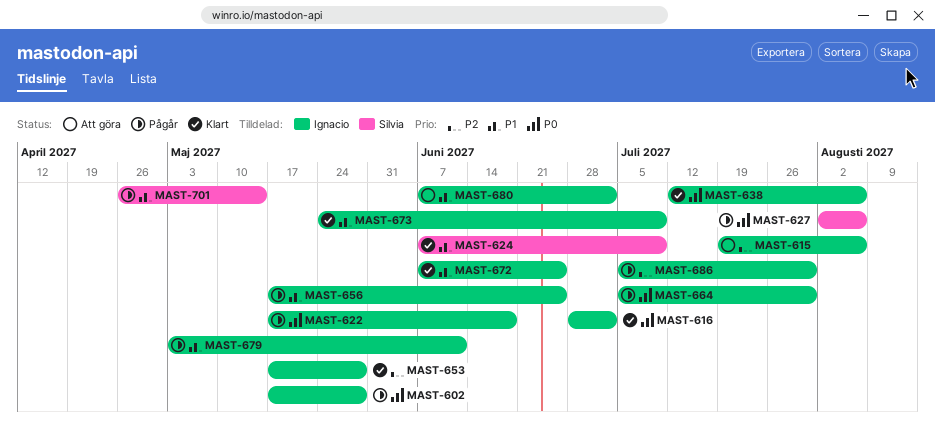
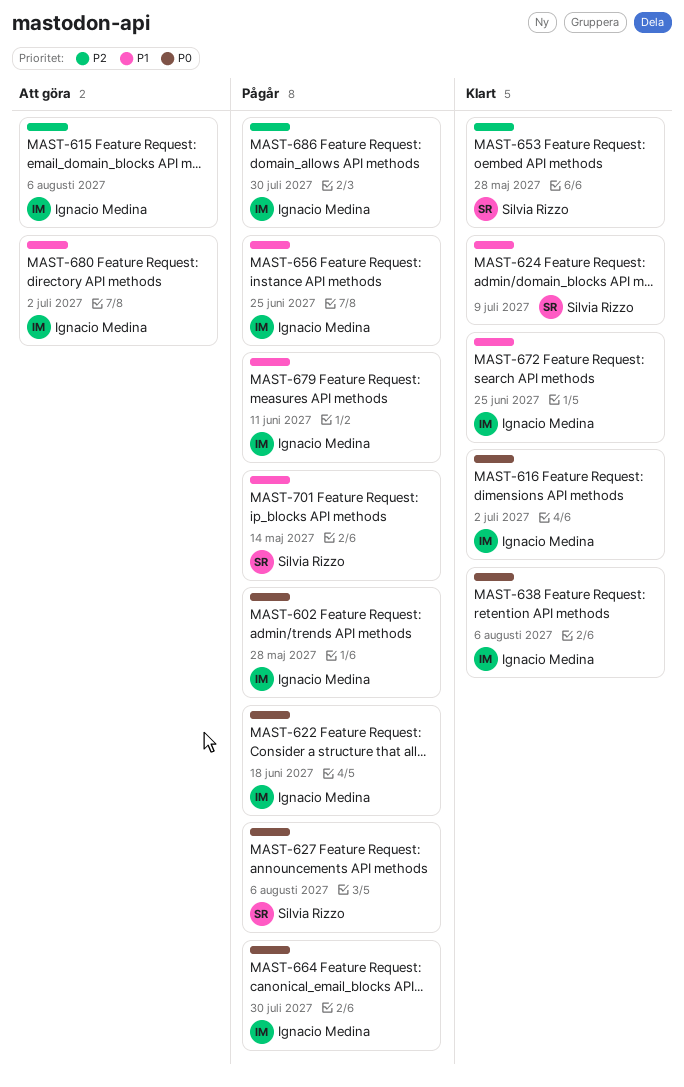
MAST-653, owner: Ignacio Medina -> Silvia Rizzo
MAST-673: present -> none

